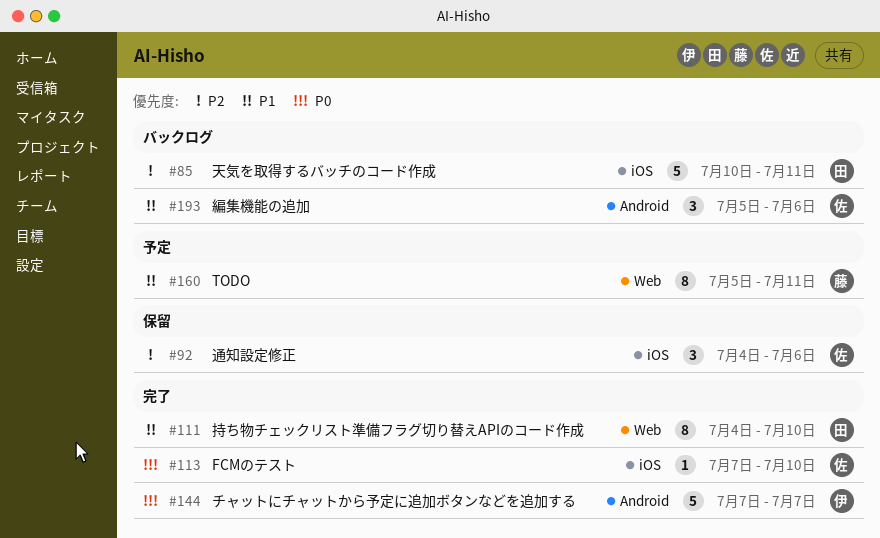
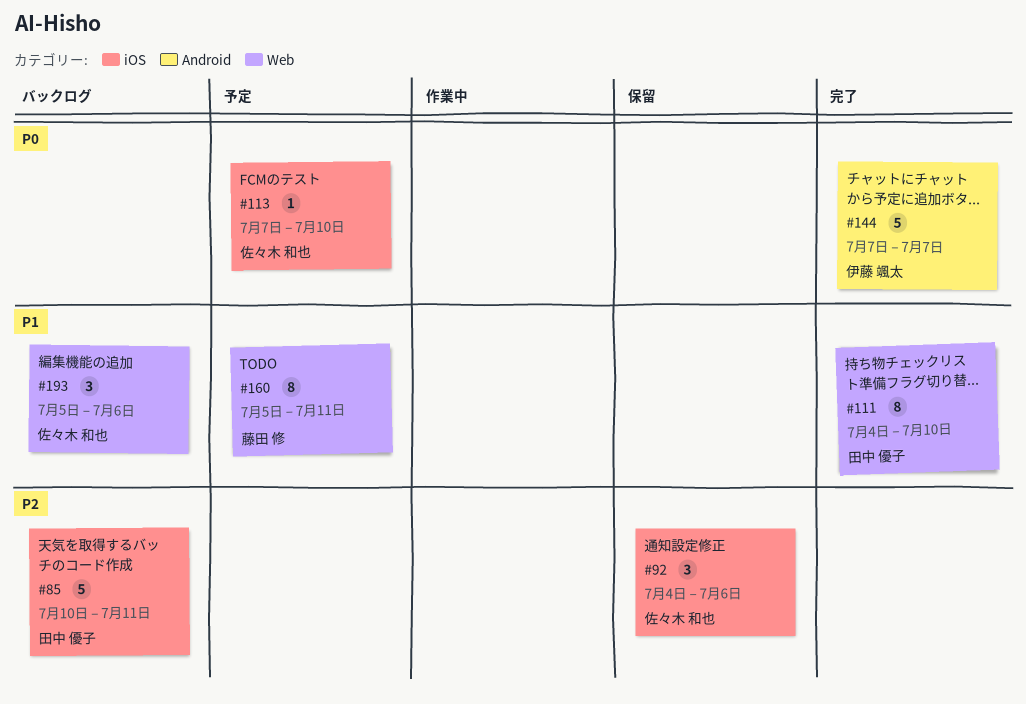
#113, status: 完了 -> 予定
#193, label: Android -> Web

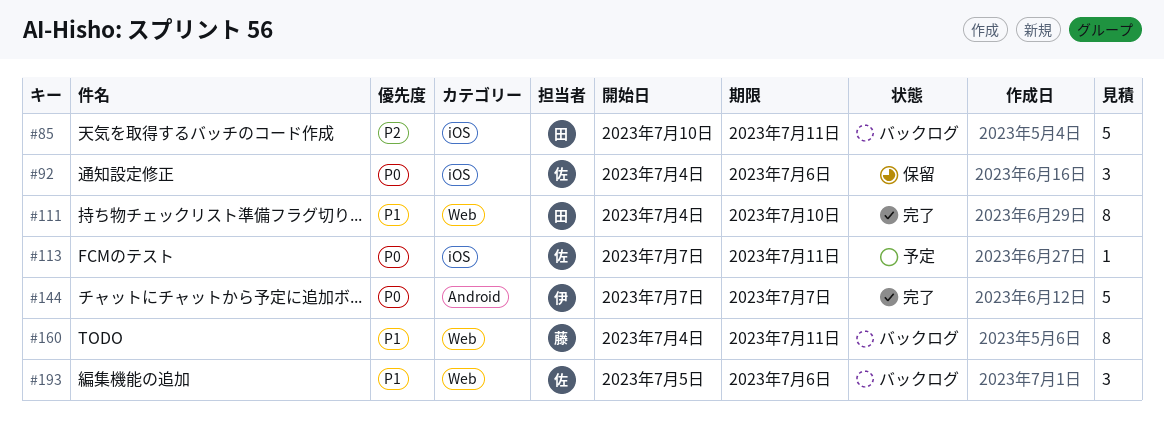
#92, priority: P2 -> P0
#113, due: Jul 10 -> Jul 11
#160, status: 予定 -> バックログ
#160, start: Jul 5 -> Jul 4

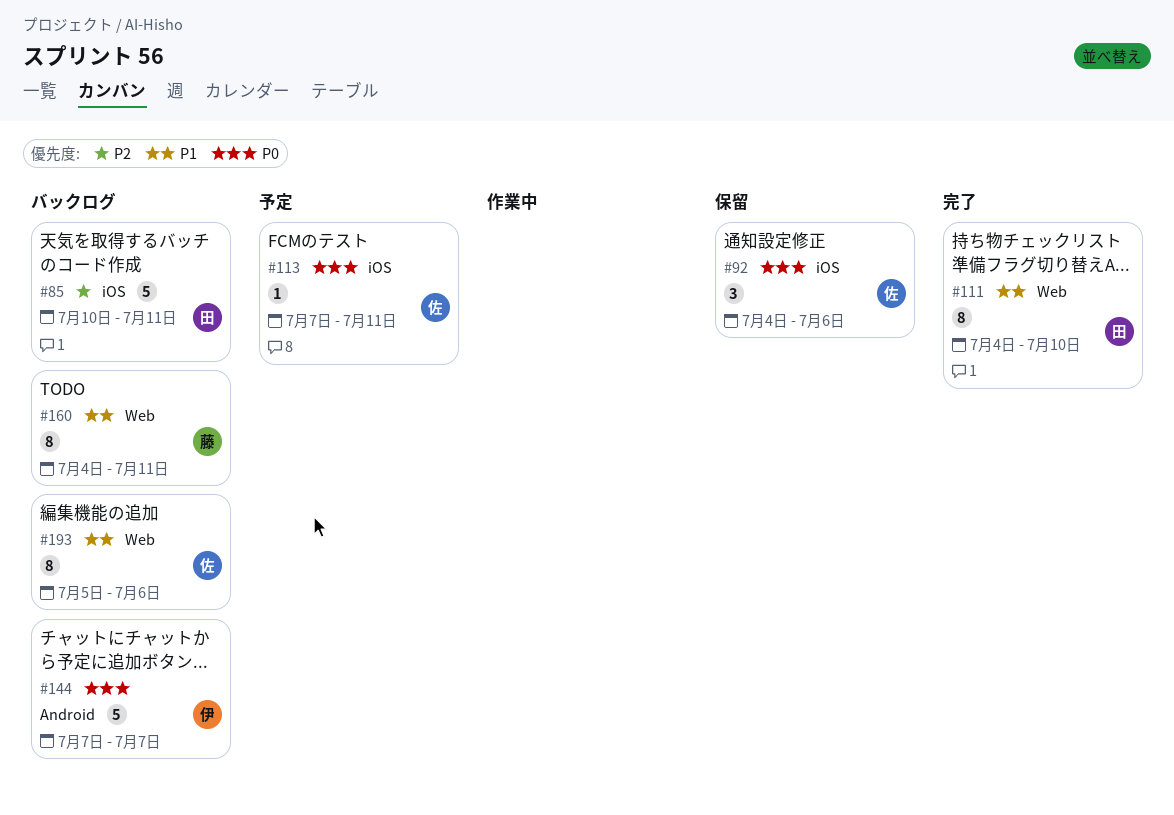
#144, status: 完了 -> バックログ
#193, estimate: 3 -> 8

